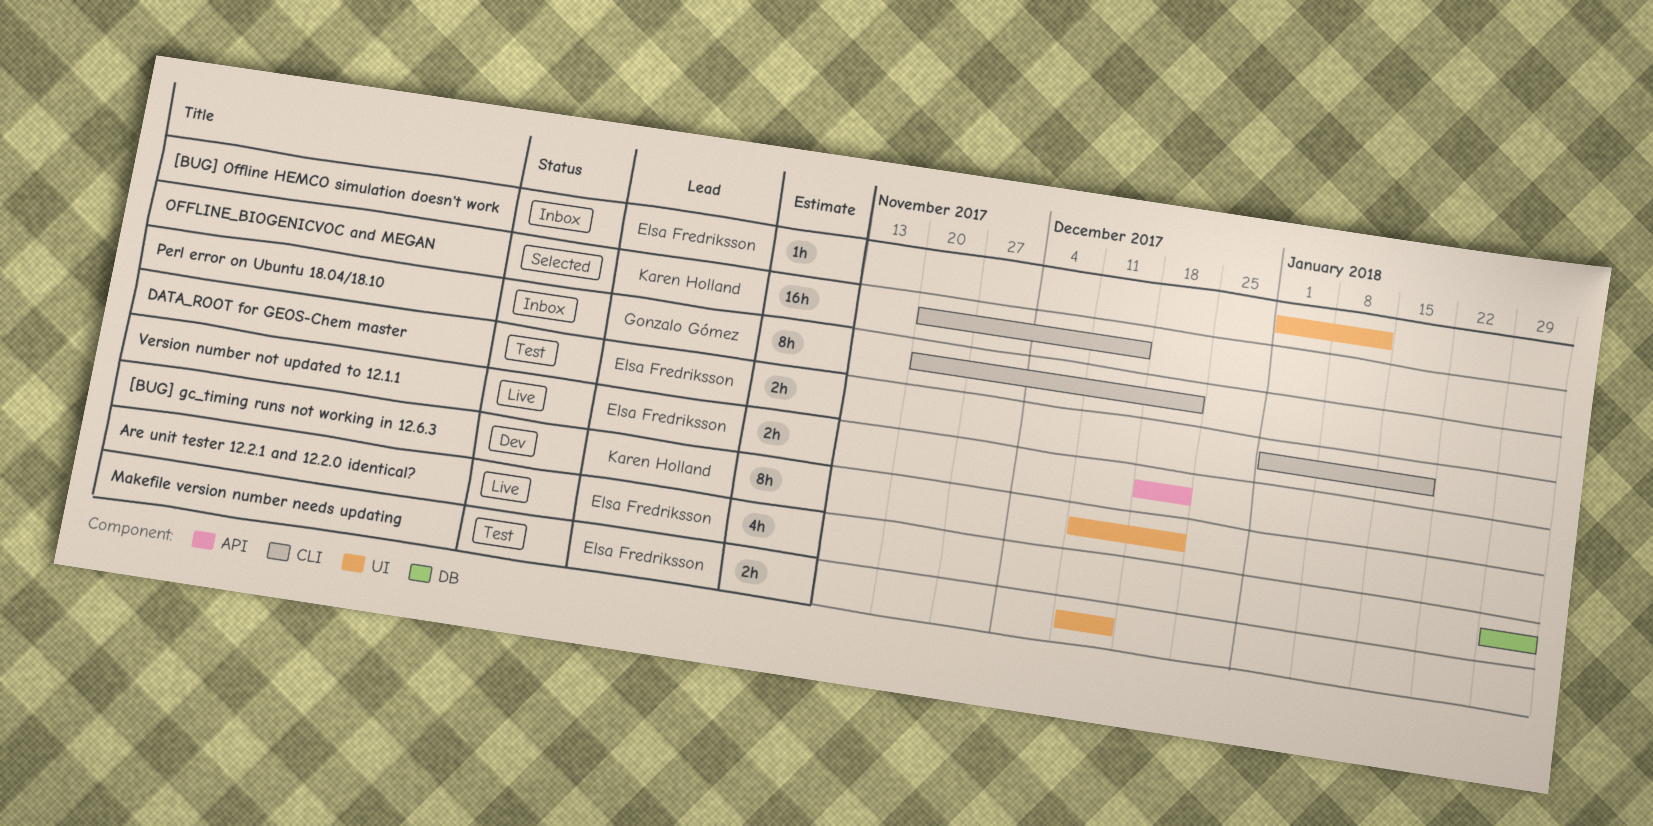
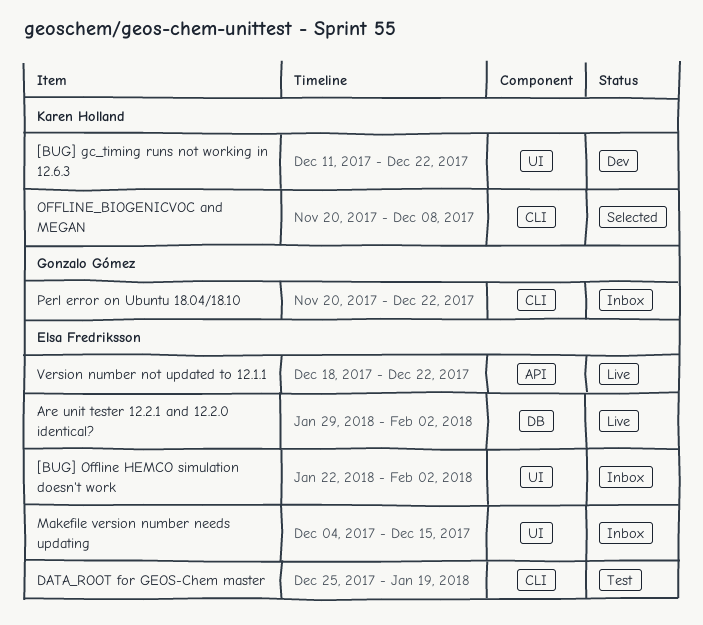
[BUG] Offline HEMCO simulation doesn't work, start: Jan 1 -> Jan 22
[BUG] Offline HEMCO simulation doesn't work, due: Jan 12 -> Feb 2
DATA_ROOT for GEOS-Chem master, start: Jan 1 -> Dec 25
Makefile version number needs updating, status: Test -> Inbox
Makefile version number needs updating, start: Dec 11 -> Dec 4
OFFLINE_BIOGENICVOC and MEGAN, due: Dec 15 -> Dec 8

